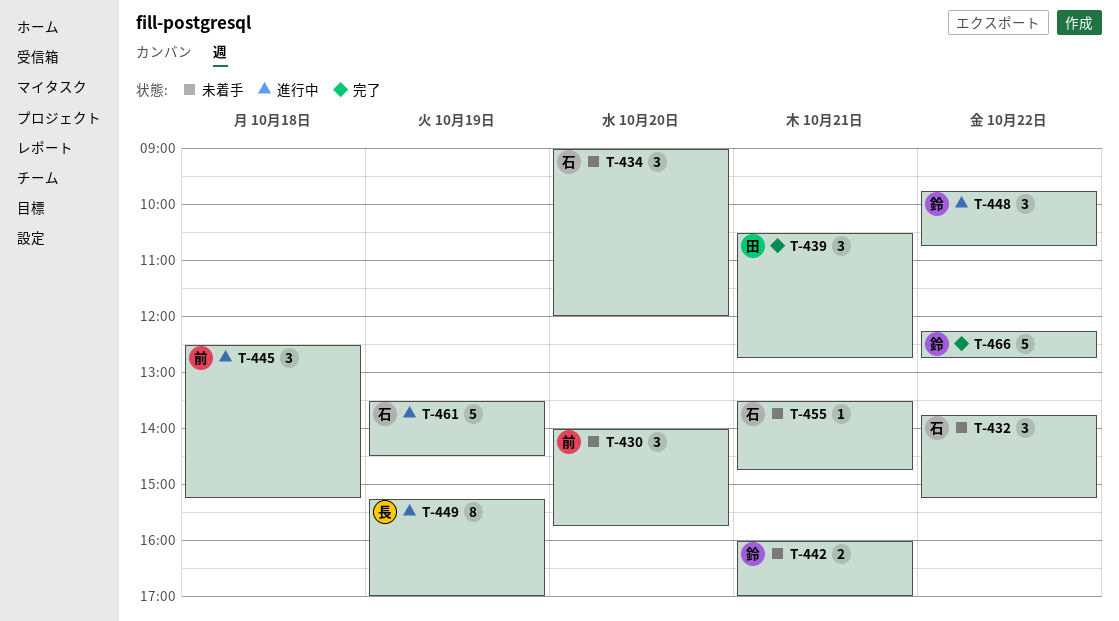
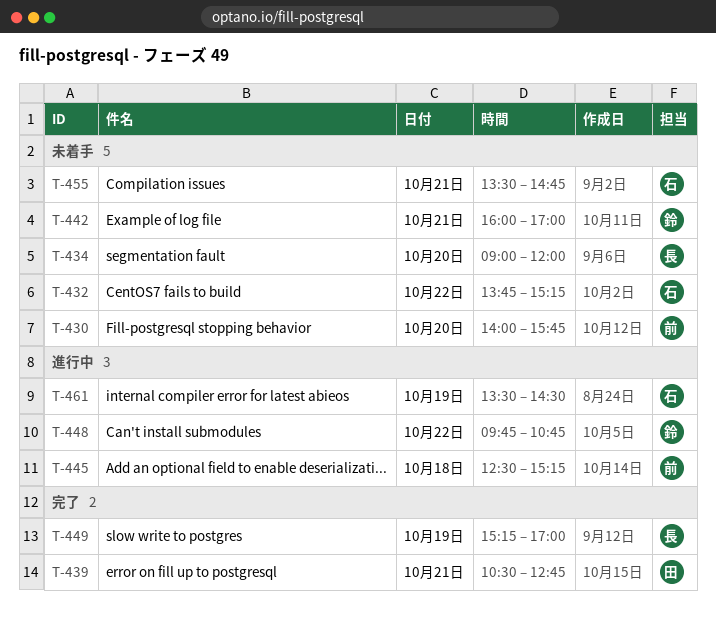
T-434, owner: 石 -> 長
T-449, status: 進行中 -> 完了
T-466: present -> none

